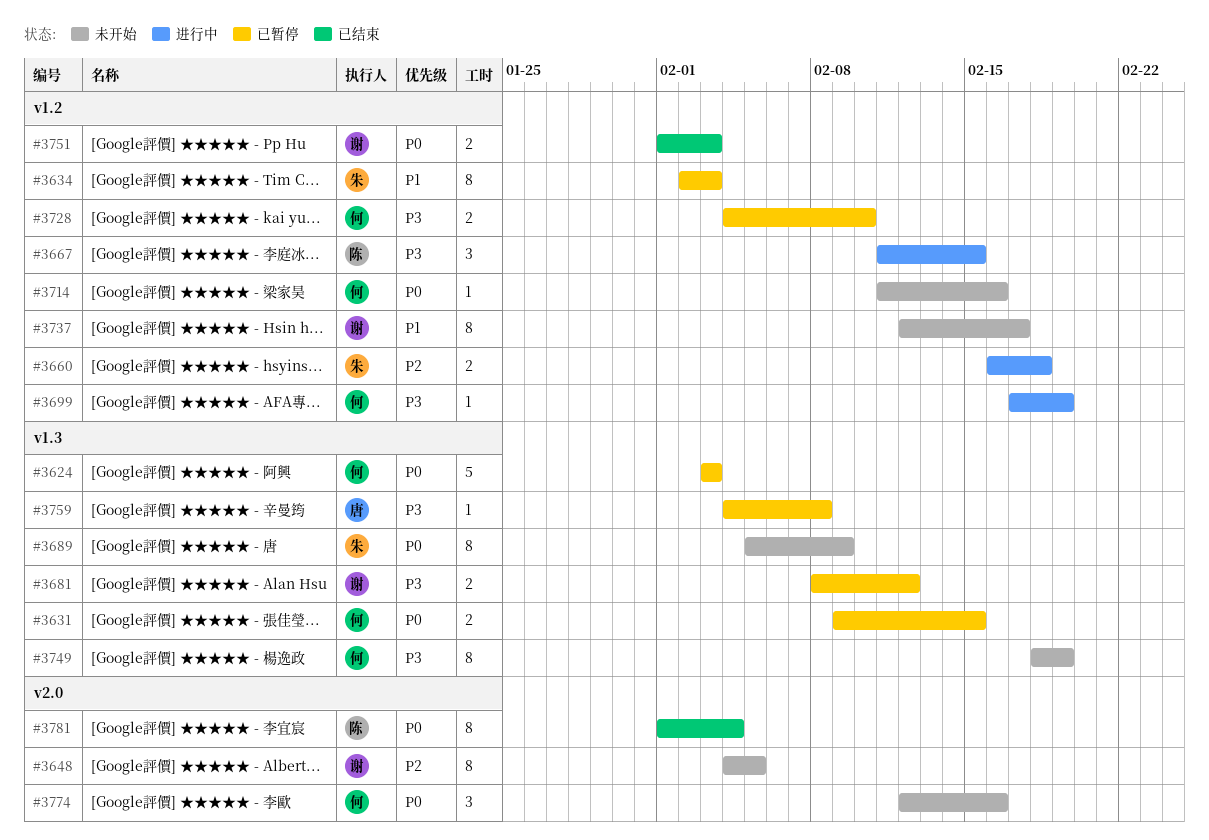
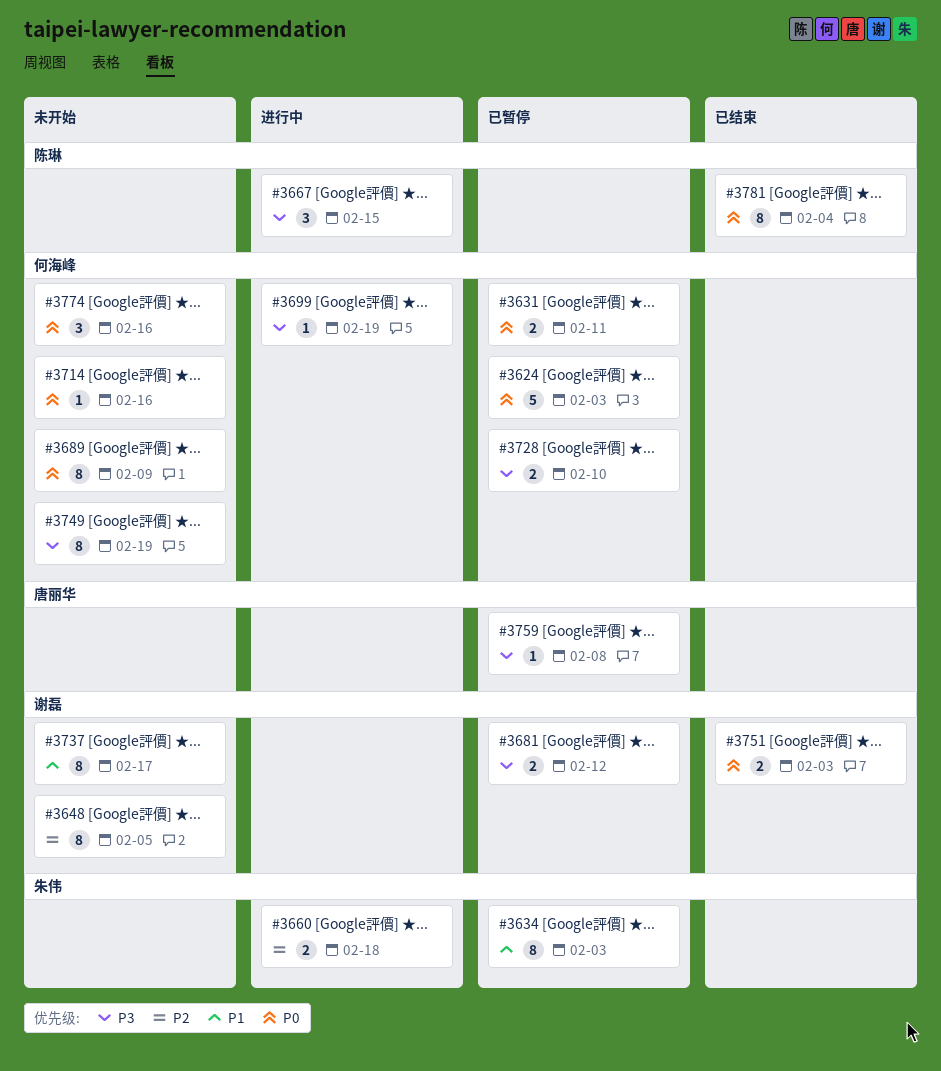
#3631, due: Feb 15 -> Feb 11
#3689, owner: 朱伟 -> 何海峰

